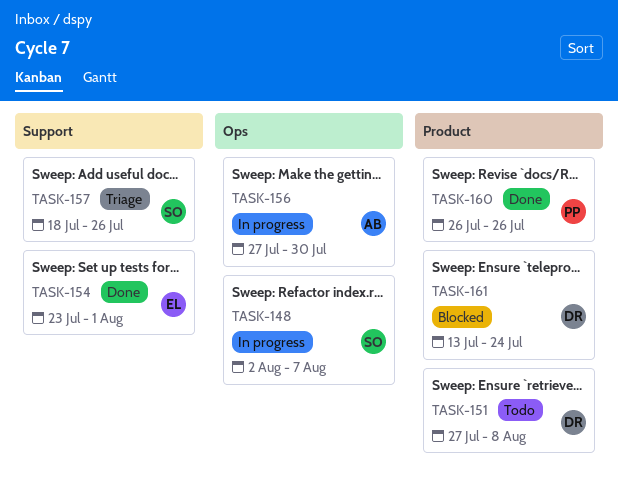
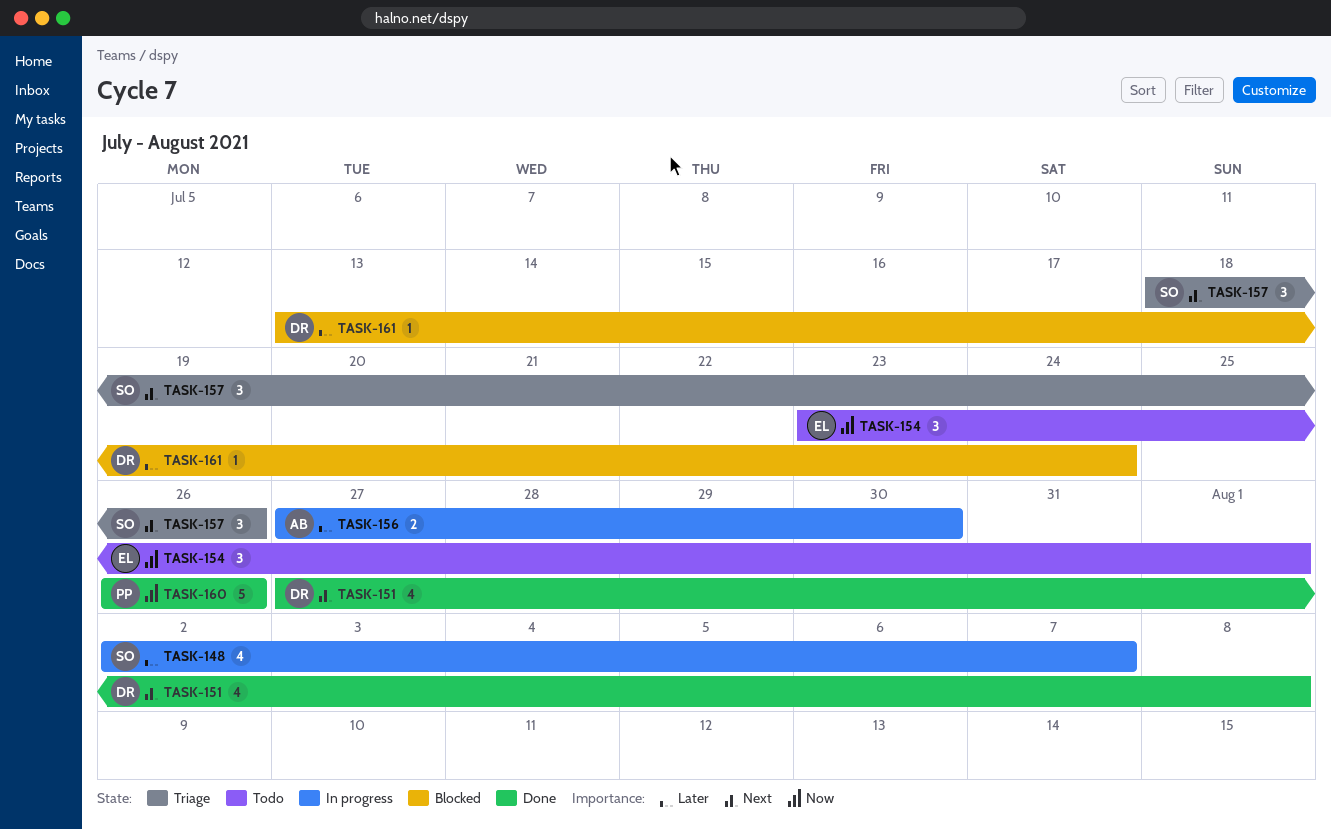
TASK-151, status: Todo -> Done
TASK-154, status: Done -> Todo

